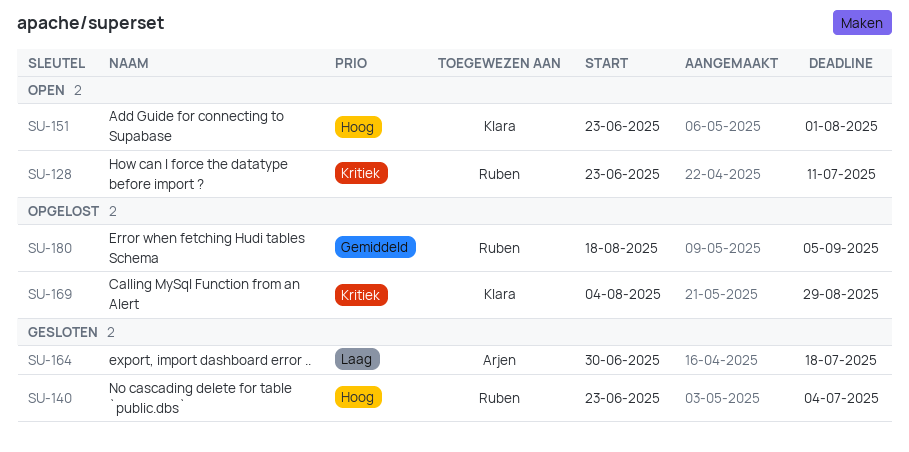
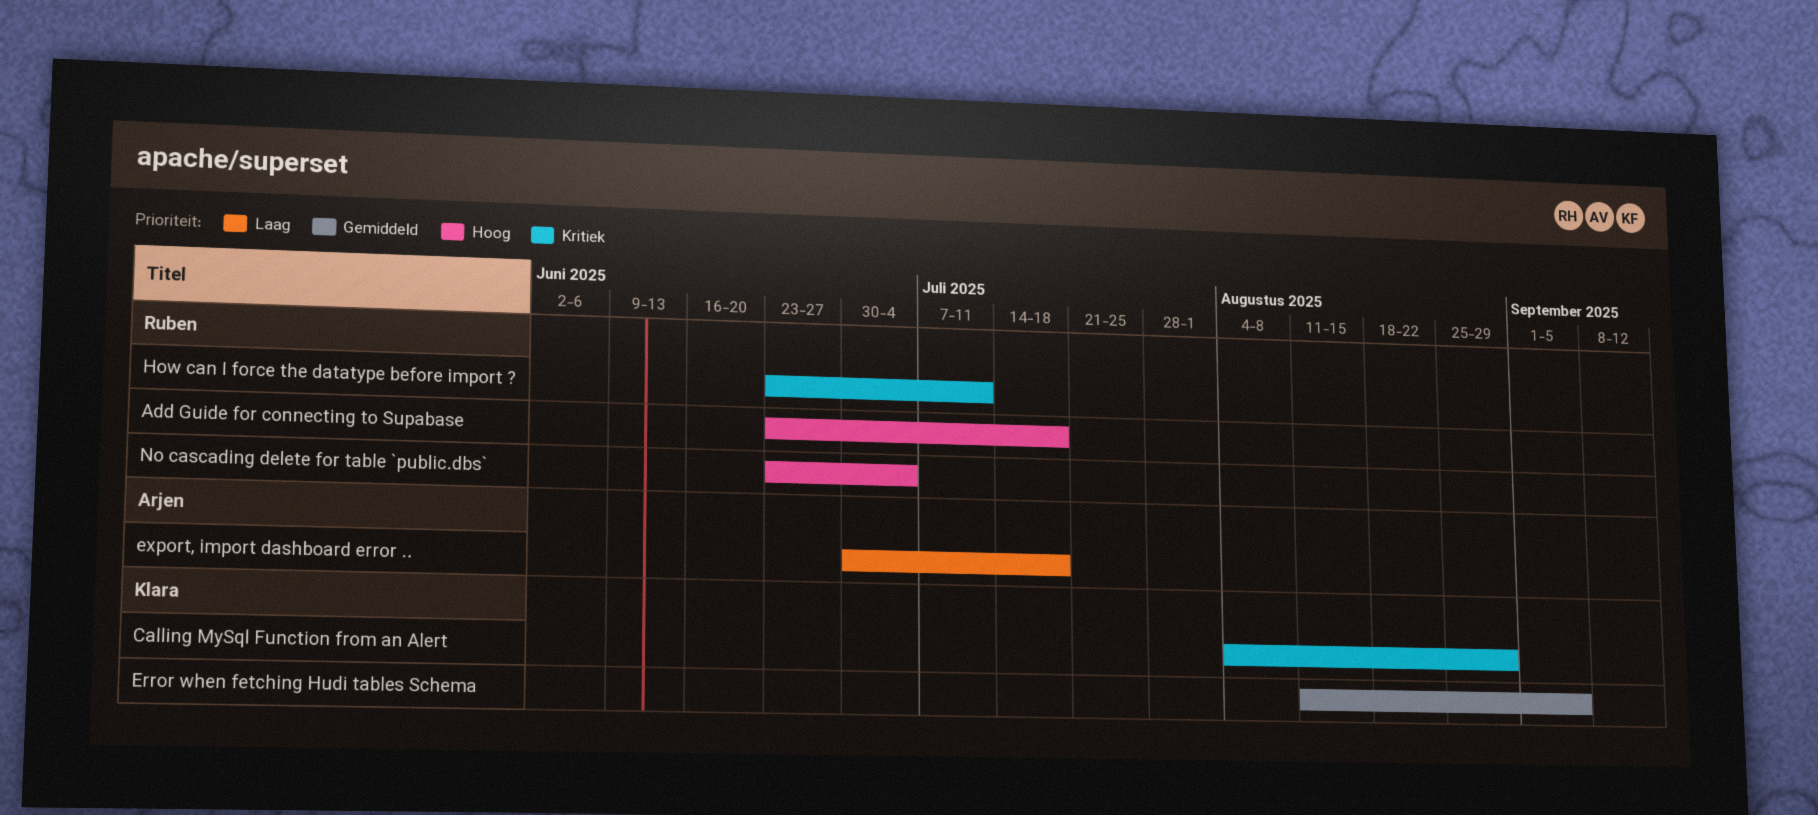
Add Guide for connecting to Supabase, owner: Klara -> Ruben
Add Guide for connecting to Supabase, due: Aug 1 -> Jul 18
Error when fetching Hudi tables Schema, owner: Ruben -> Klara
Error when fetching Hudi tables Schema, start: Aug 18 -> Aug 11

